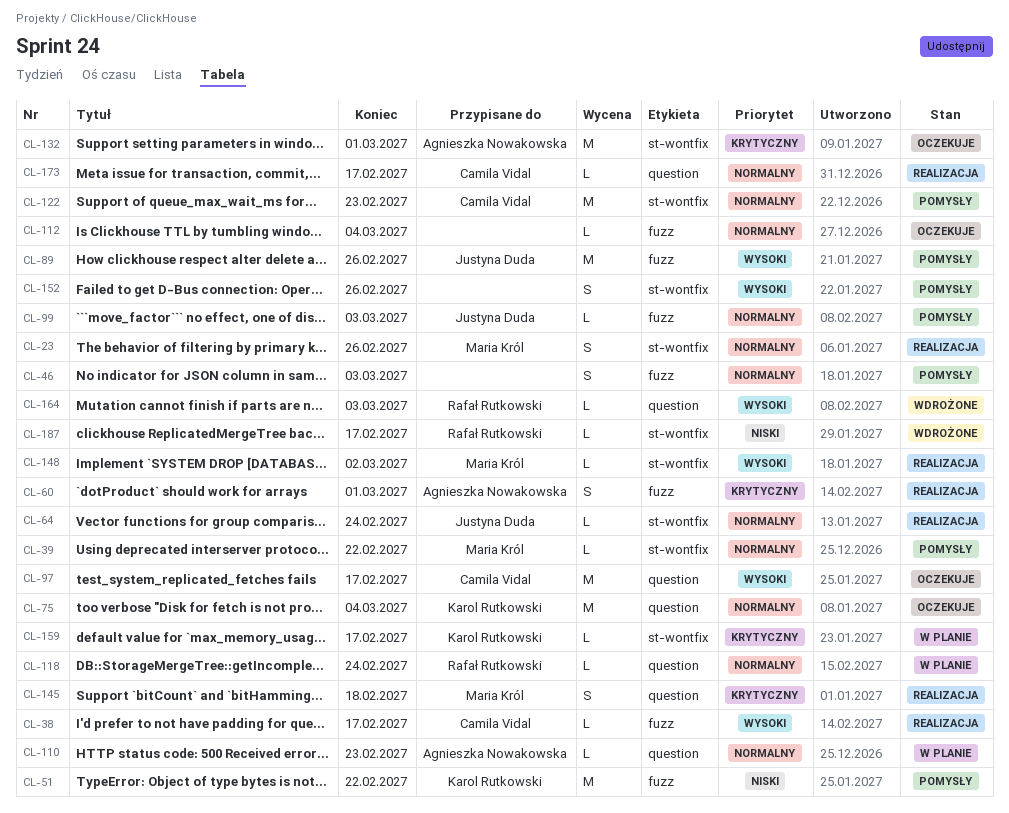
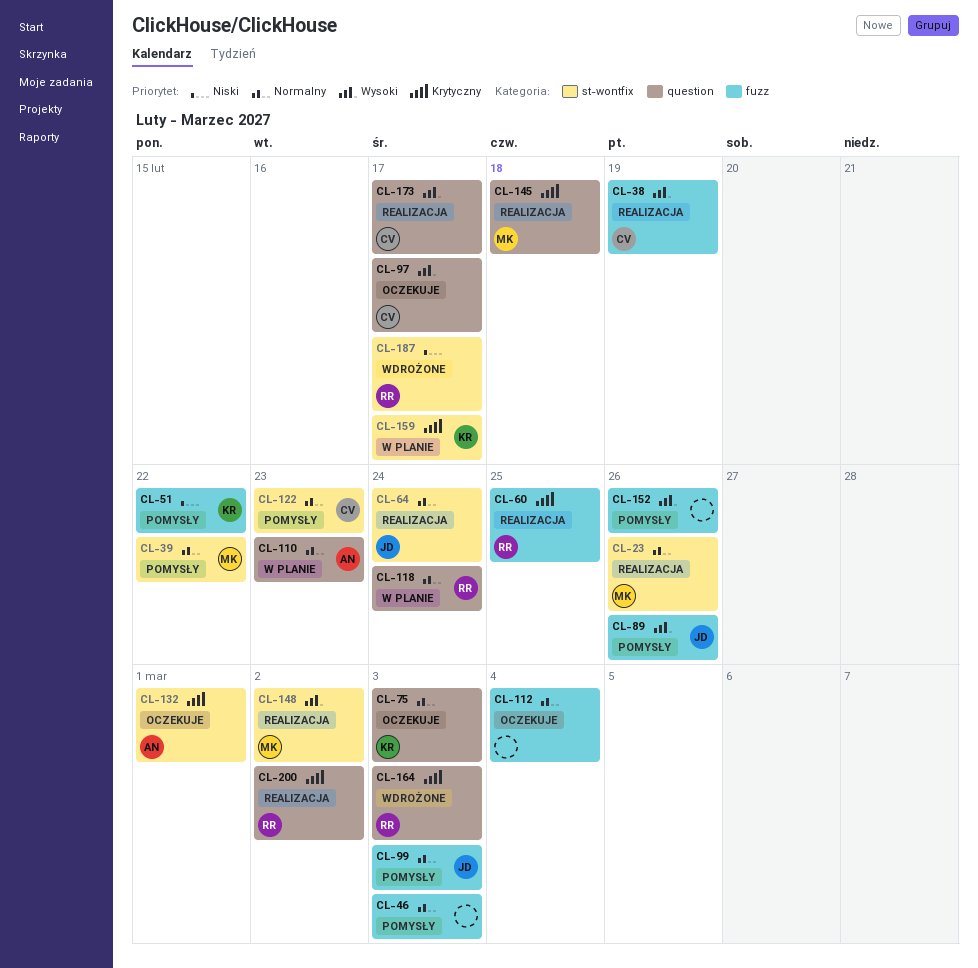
CL-38, due: Feb 17 -> Feb 19
CL-60, owner: Agnieszka Nowakowska -> Rafał Rutkowski
CL-60, due: Mar 1 -> Feb 25
CL-75, due: Mar 4 -> Mar 3
CL-152, label: st-wontfix -> fuzz
CL-164, priority: Wysoki -> Krytyczny
CL-173, priority: Normalny -> Wysoki
CL-200: none -> present

